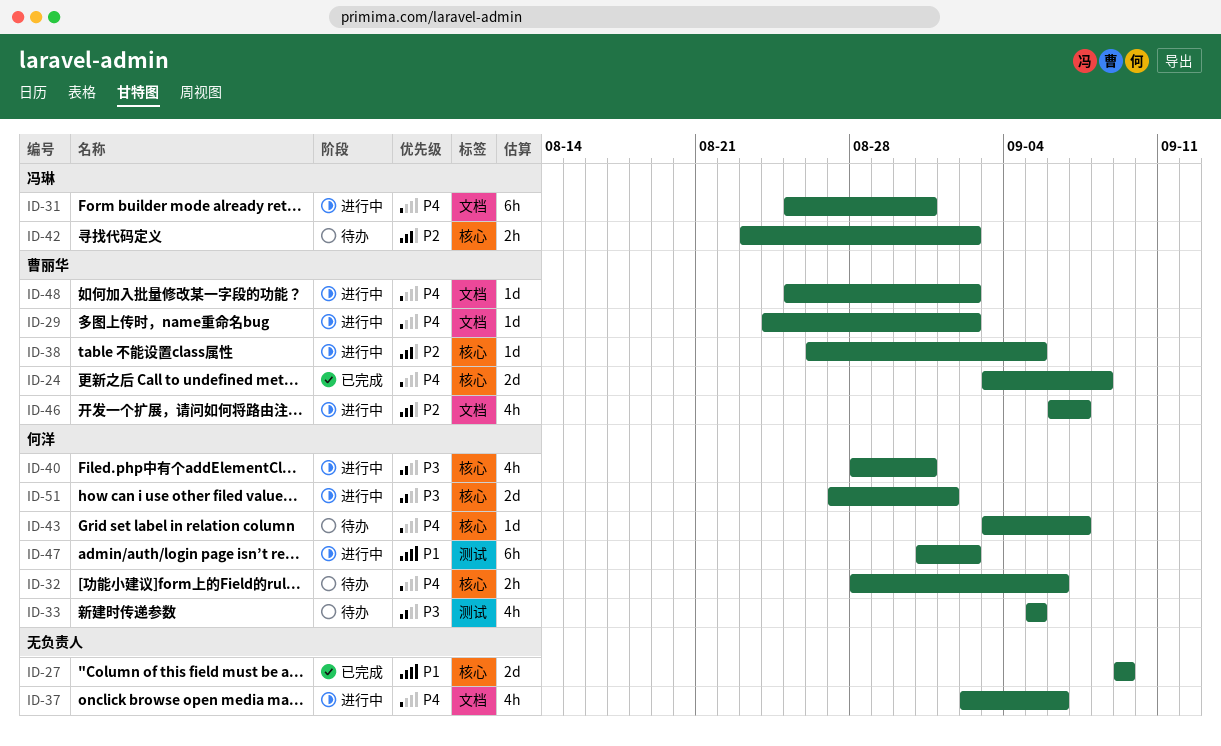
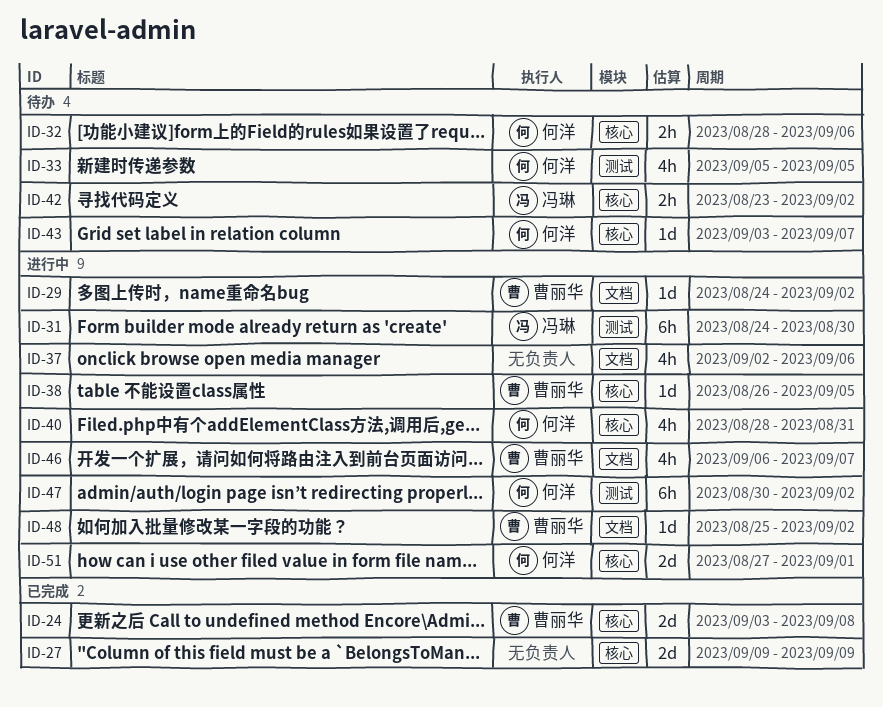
ID-31, label: 文档 -> 测试
ID-31, start: Aug 25 -> Aug 24
ID-31, due: Aug 31 -> Aug 30
ID-47, start: Aug 31 -> Aug 30

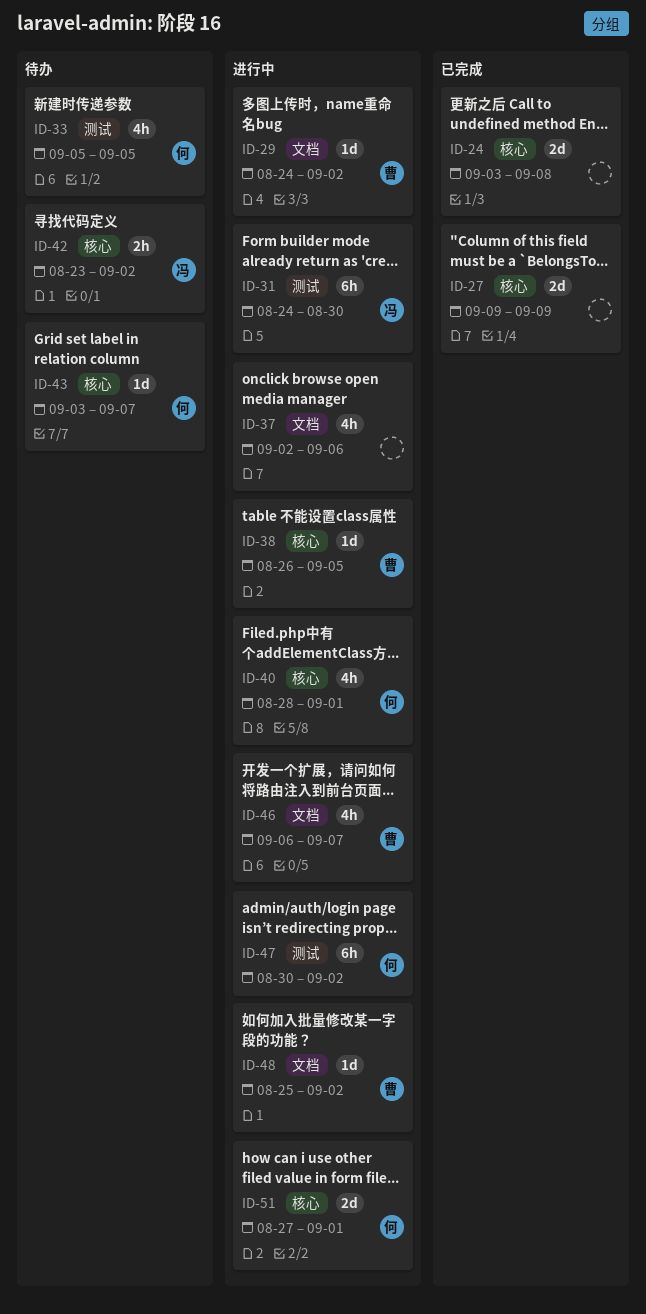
ID-24, owner: 曹丽华 -> none
ID-32: present -> none
ID-40, due: Aug 31 -> Sep 1

